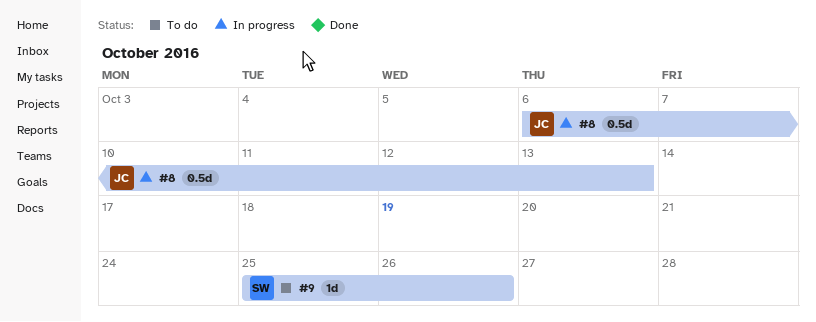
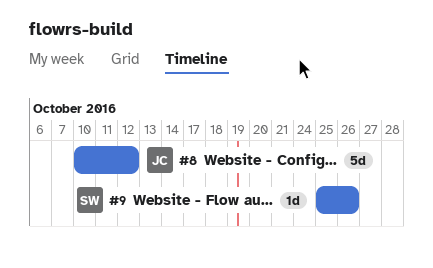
#8, estimate: 0.5d -> 5d
#8, start: Oct 6 -> Oct 10
#8, due: Oct 13 -> Oct 12

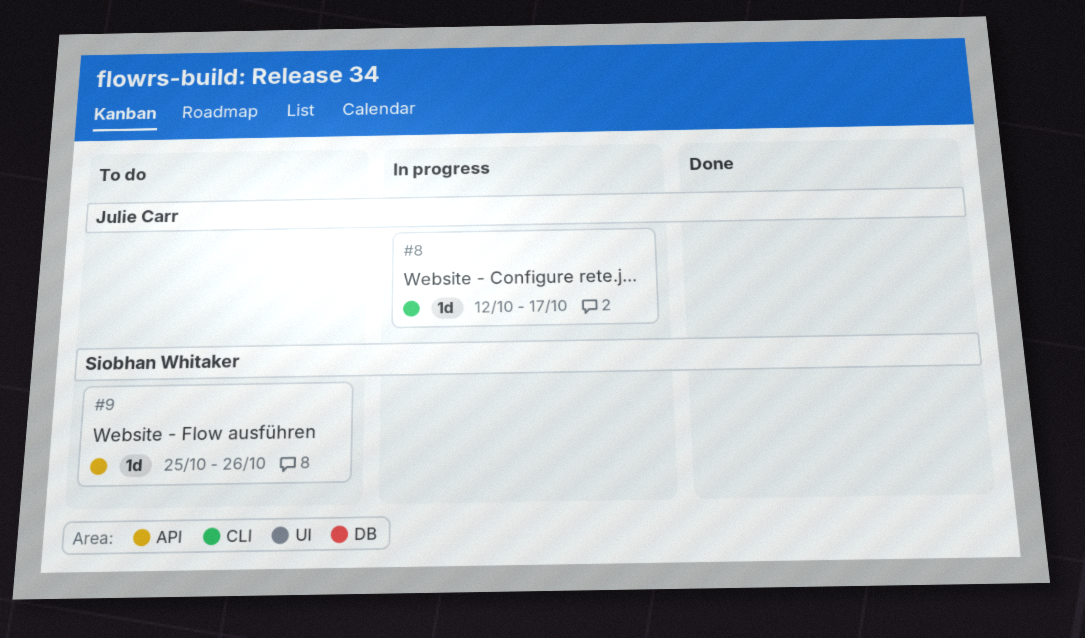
#8, estimate: 5d -> 1d
#8, start: Oct 10 -> Oct 12
#8, due: Oct 12 -> Oct 17

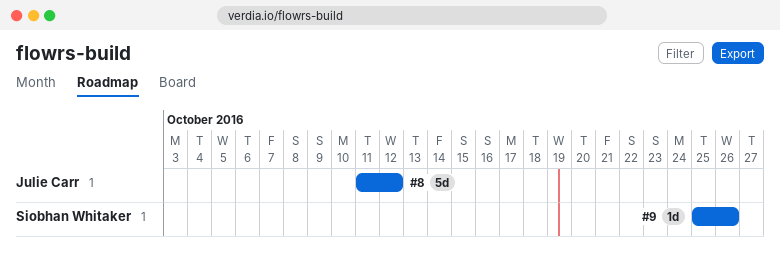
#8, estimate: 1d -> 5d
#8, start: Oct 12 -> Oct 11
#8, due: Oct 17 -> Oct 12

